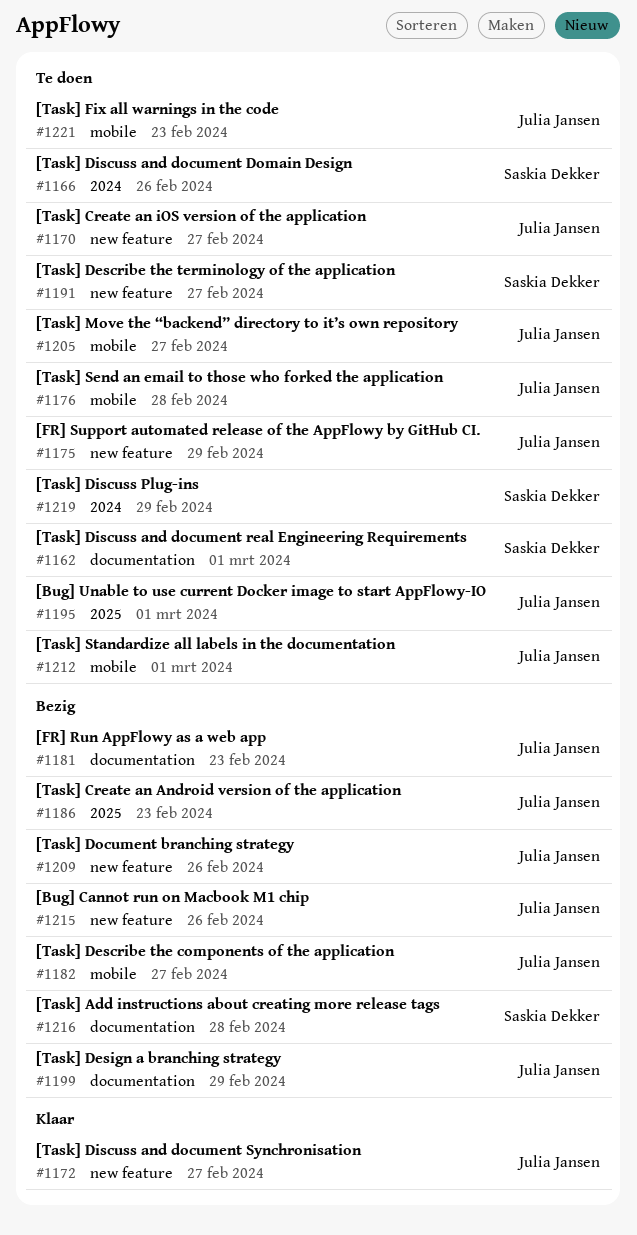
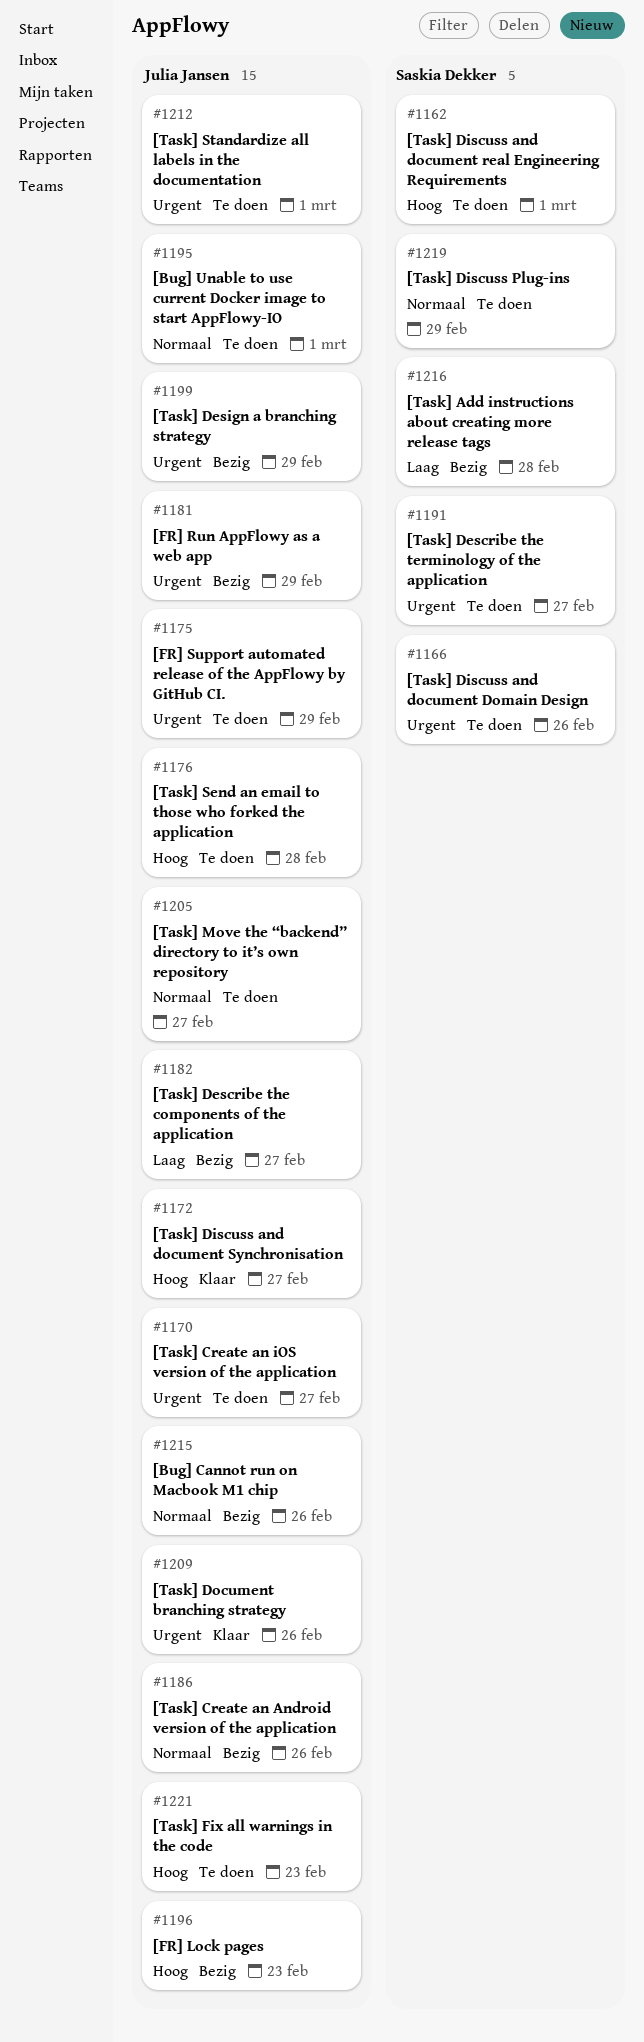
#1181, due: Feb 23 -> Feb 29
#1186, due: Feb 23 -> Feb 26
#1196: none -> present
#1209, status: Bezig -> Klaar

